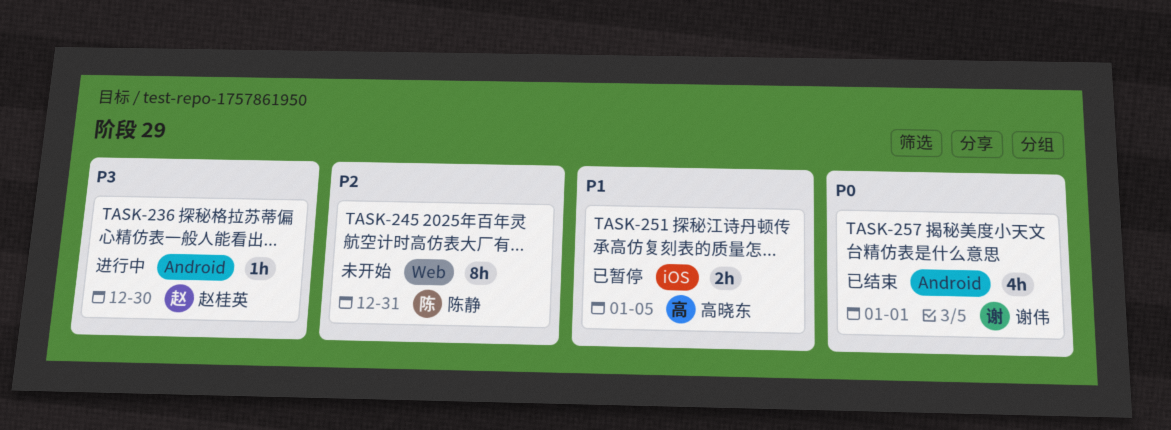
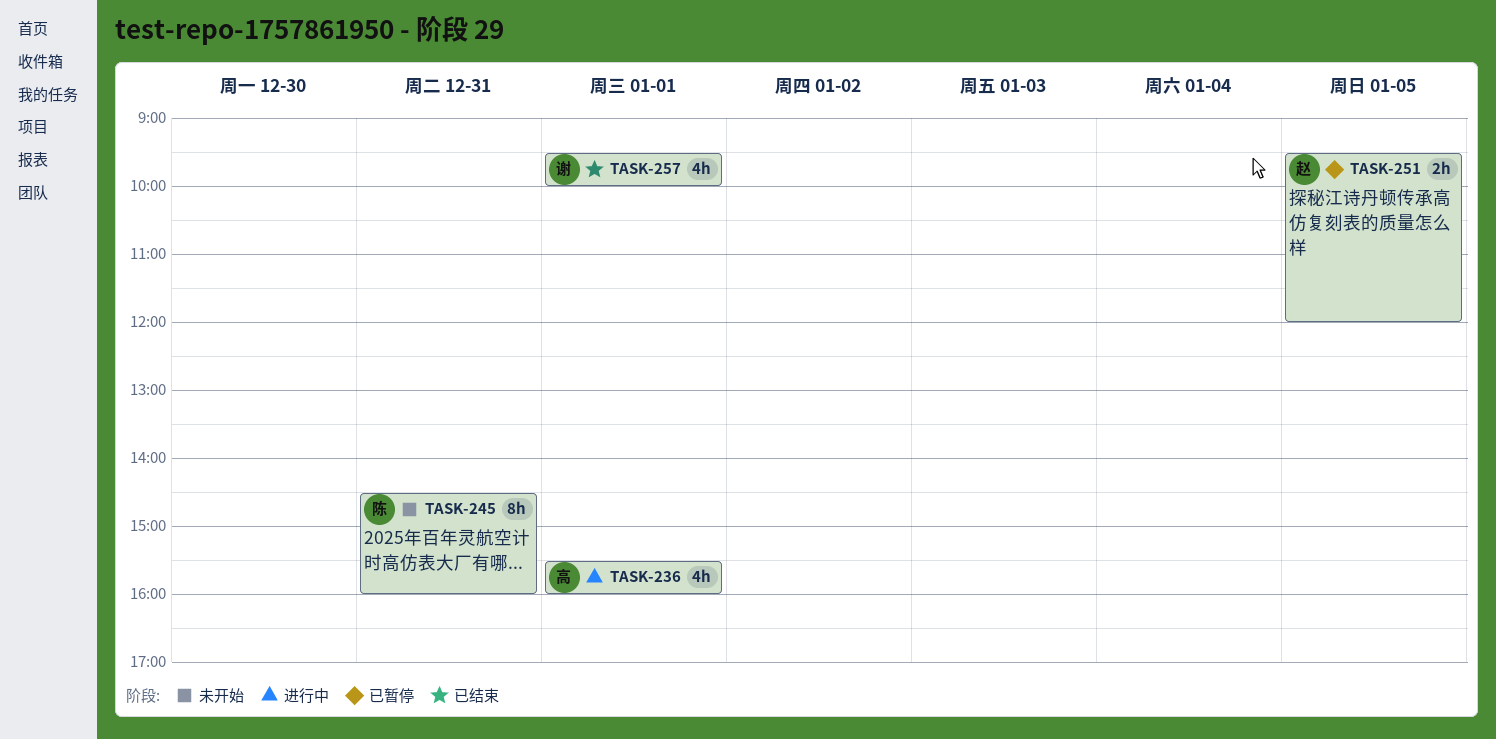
TASK-236, owner: 赵桂英 -> 高晓东
TASK-236, estimate: 1h -> 4h
TASK-236, day: Dec 30 -> Jan 1
TASK-251, owner: 高晓东 -> 赵桂英

